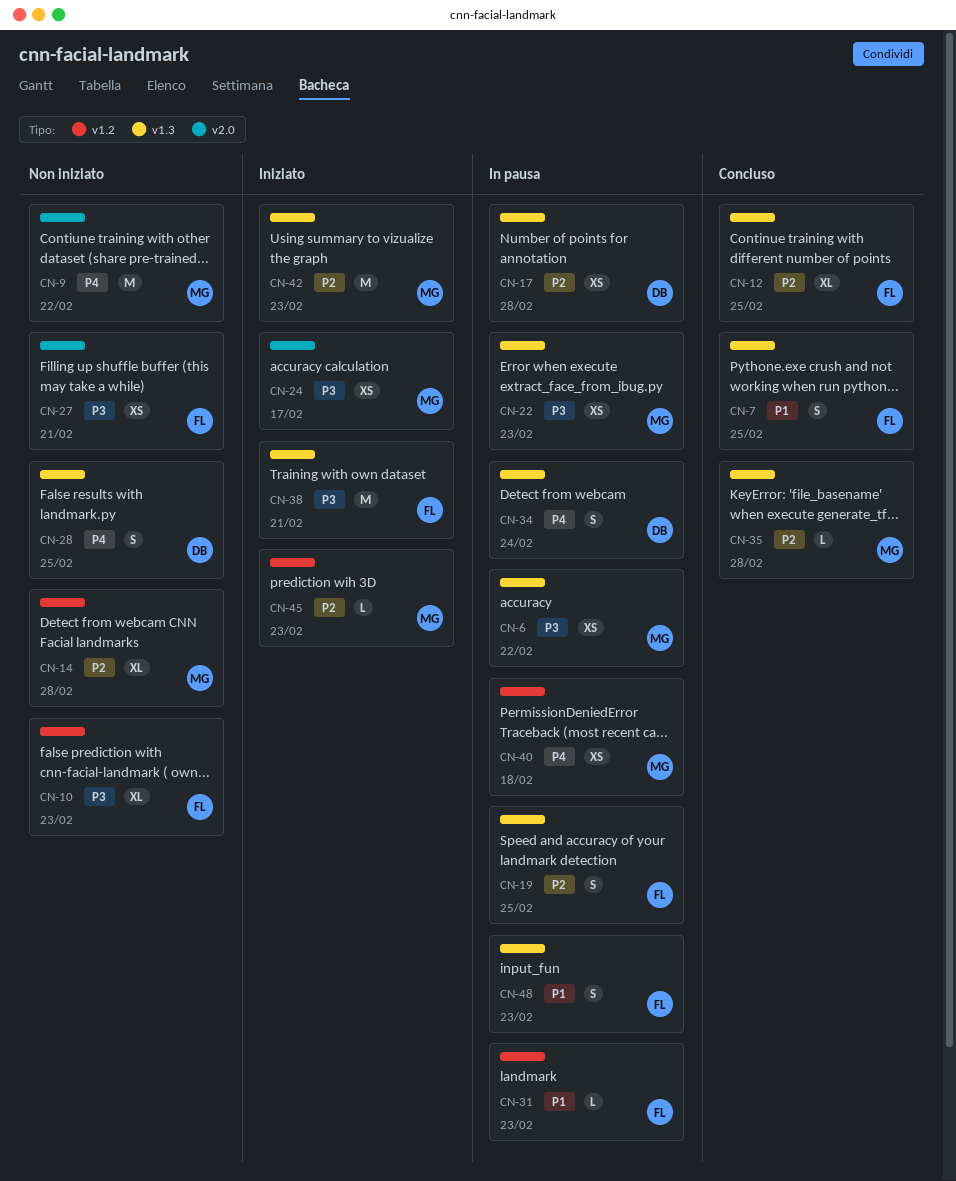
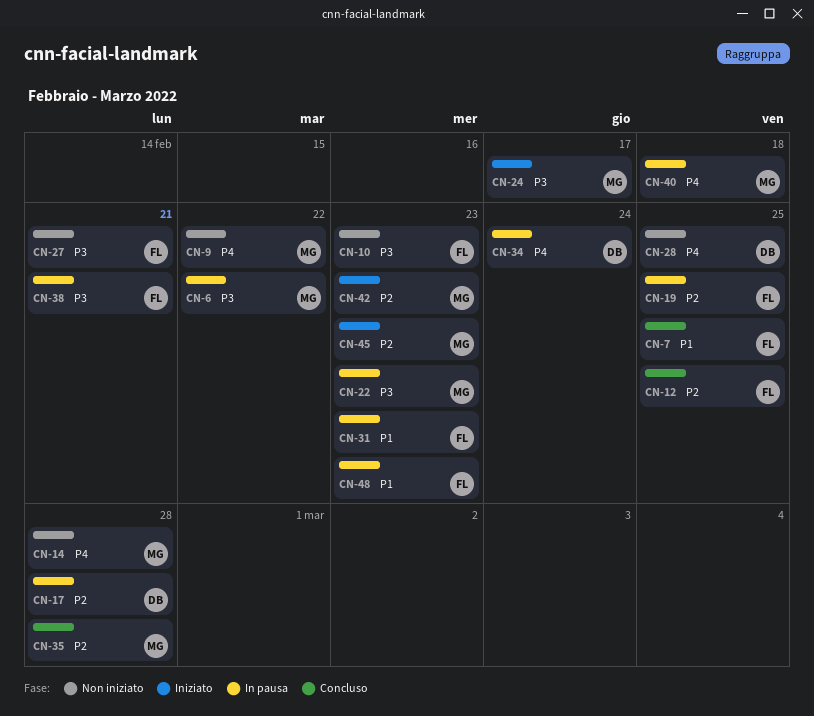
CN-14, priority: P2 -> P4
CN-38, status: Iniziato -> In pausa

